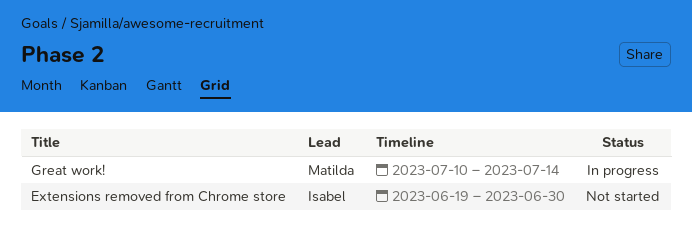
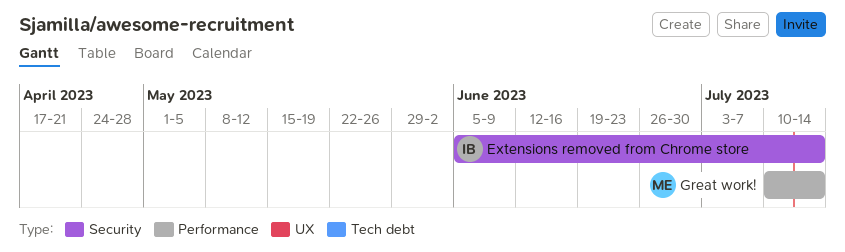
Extensions removed from Chrome store, start: Jun 19 -> Jun 5
Extensions removed from Chrome store, due: Jun 30 -> Jul 14

